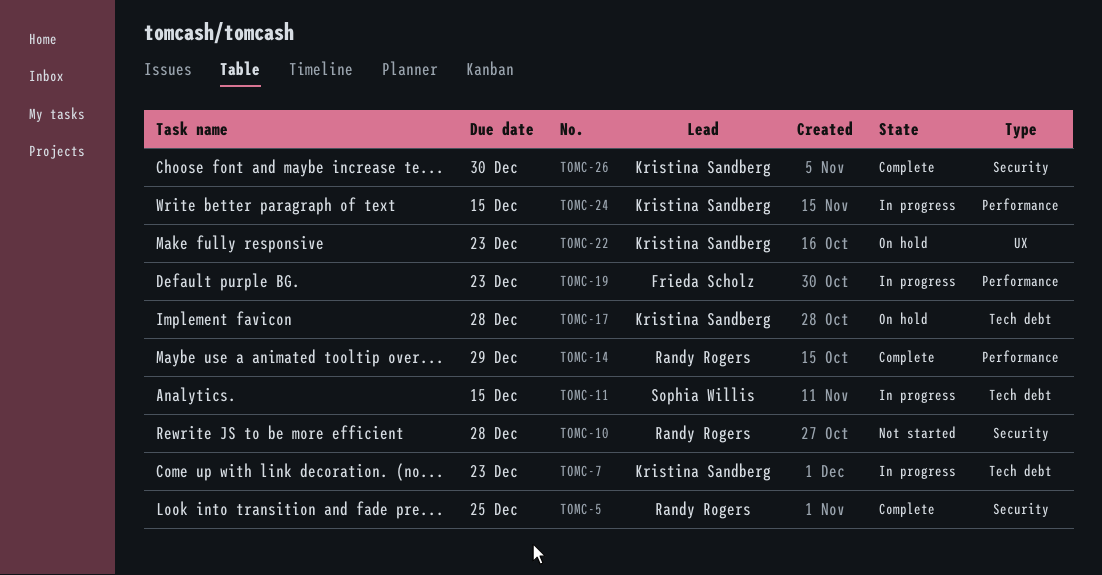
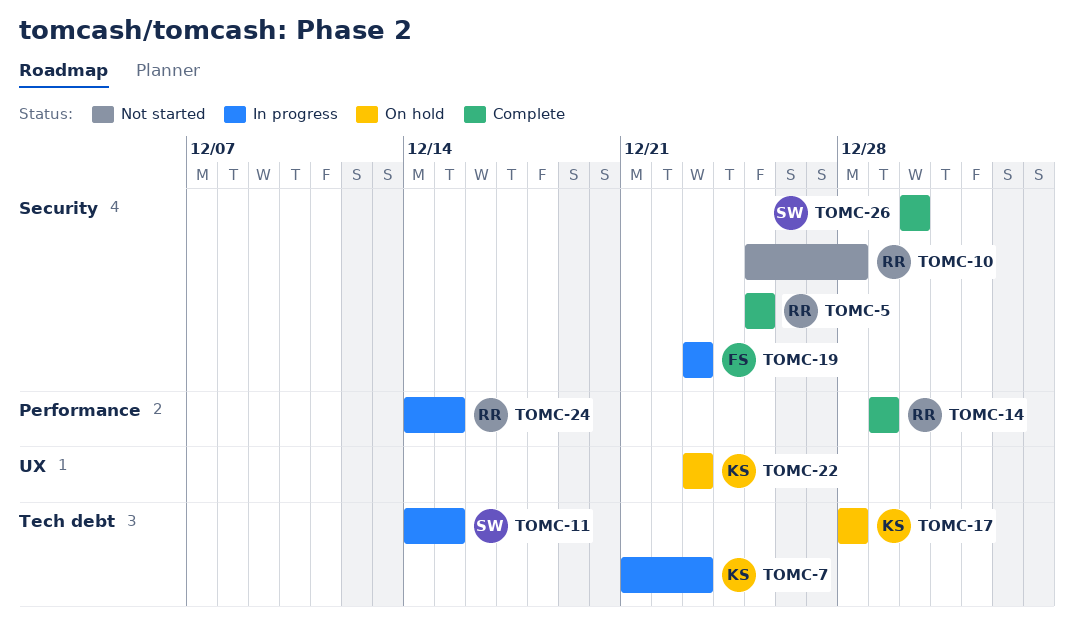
TOMC-19, label: Performance -> Security
TOMC-24, owner: Kristina Sandberg -> Randy Rogers
TOMC-26, owner: Kristina Sandberg -> Sophia Willis

